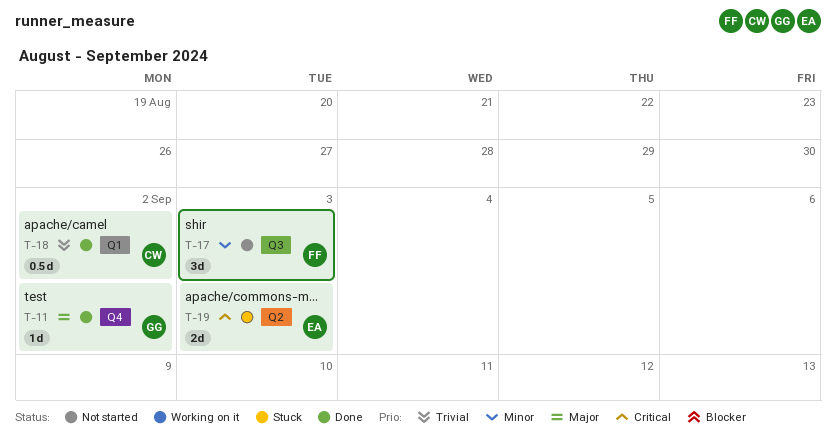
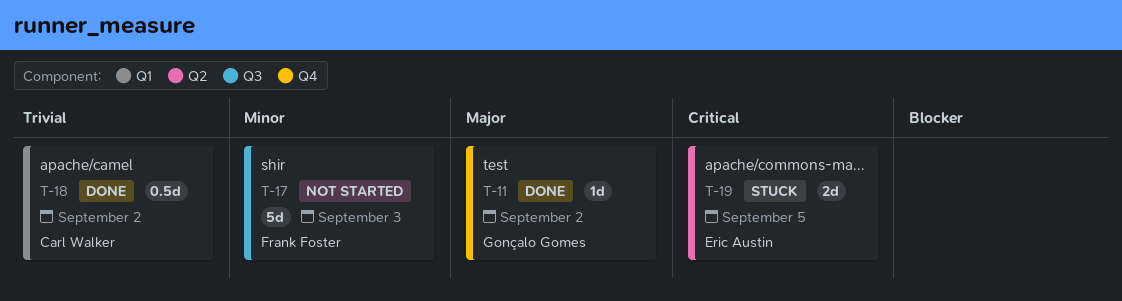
T-17, estimate: 3d -> 5d
T-19, due: Sep 3 -> Sep 5

